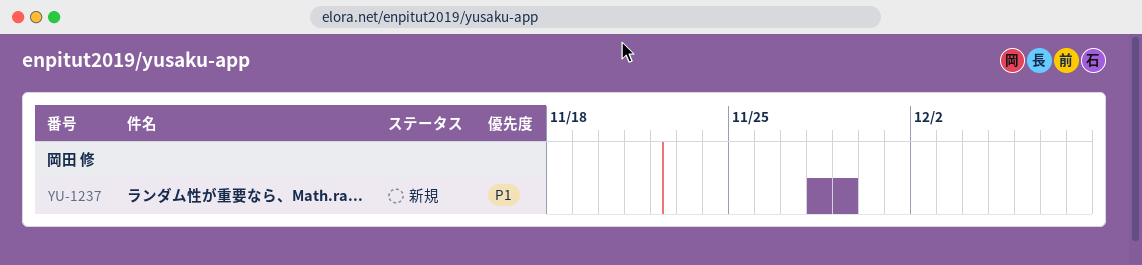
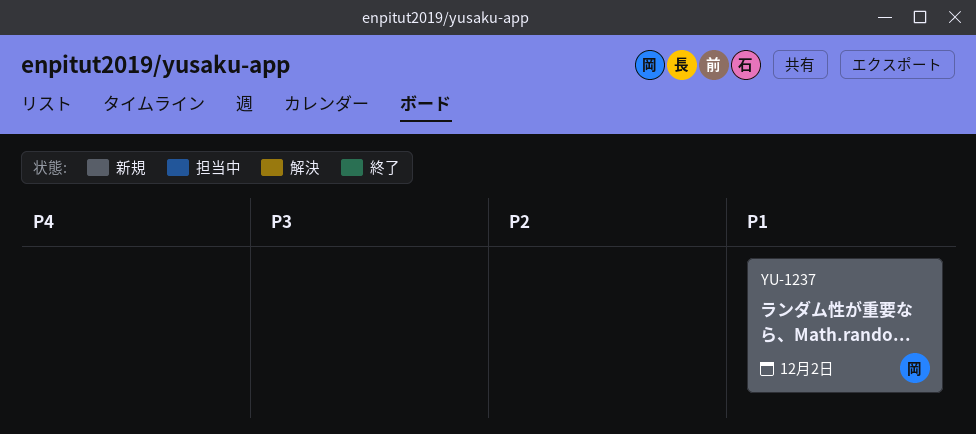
YU-1237, due: Nov 29 -> Dec 2

